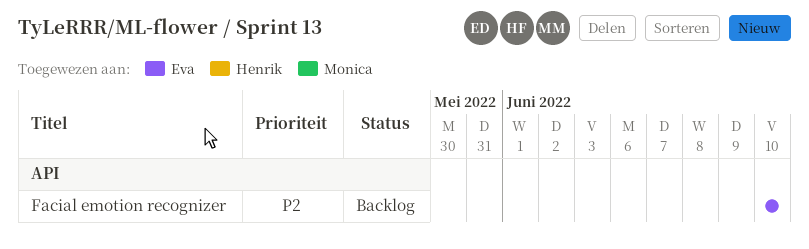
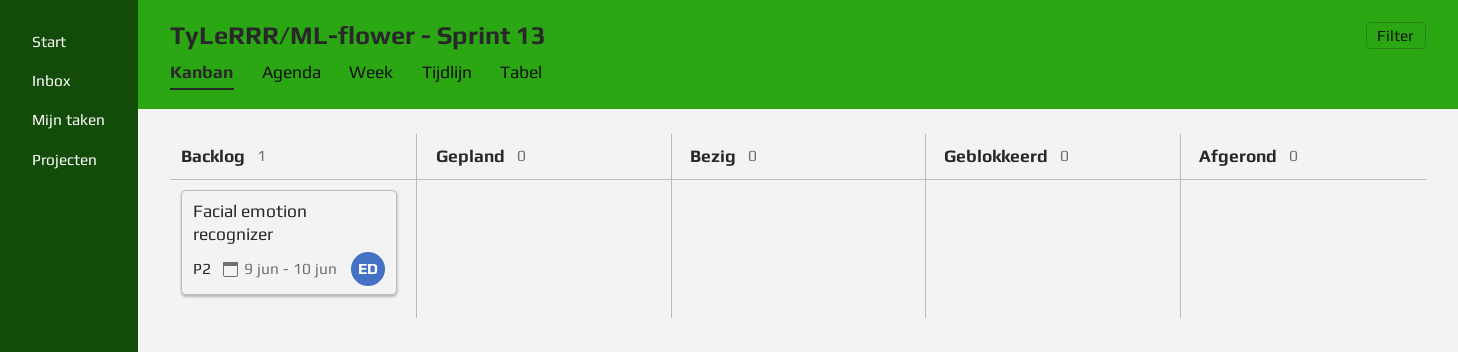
Facial emotion recognizer, start: Jun 10 -> Jun 9

